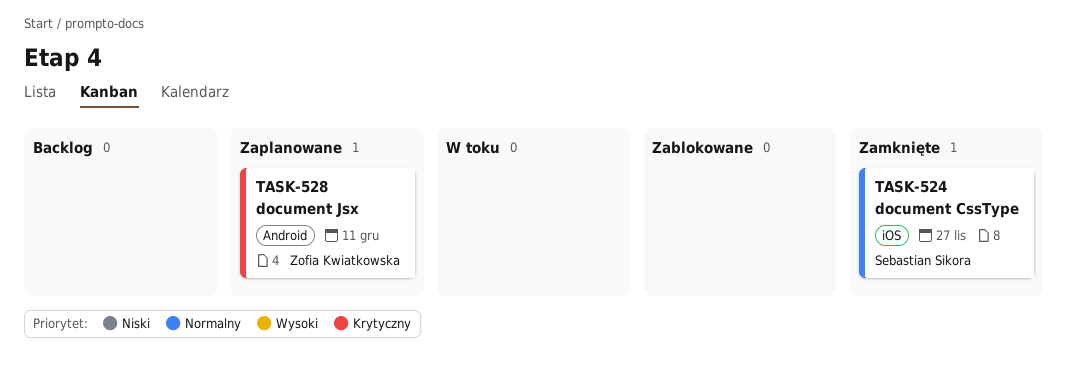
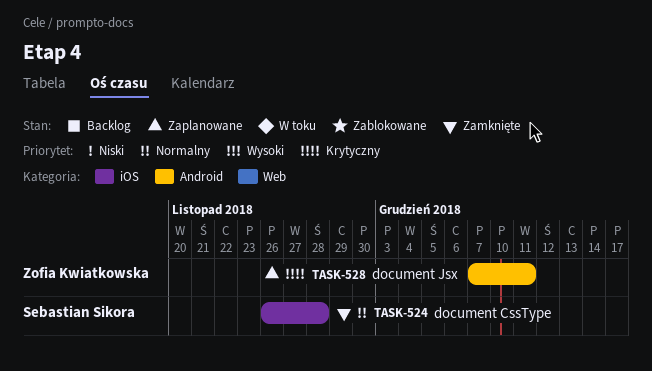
TASK-524, due: Nov 27 -> Nov 28

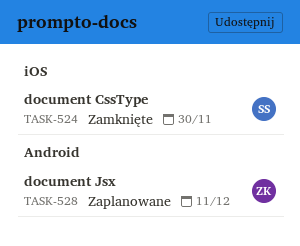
TASK-524, due: Nov 28 -> Nov 30

